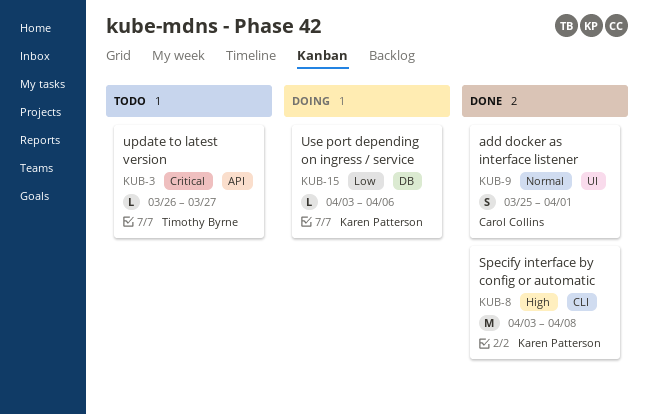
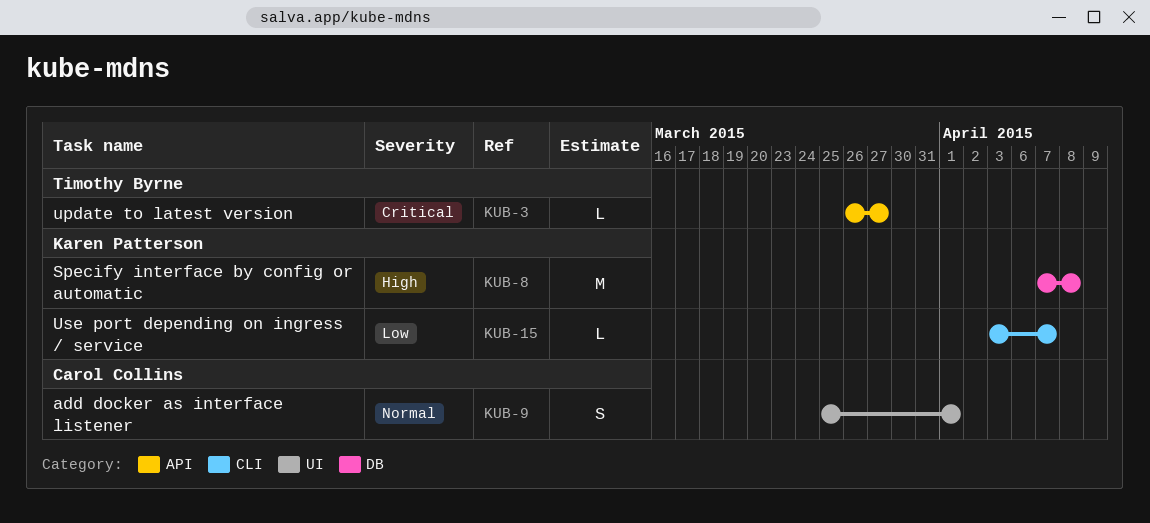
KUB-8, label: CLI -> DB
KUB-8, start: Apr 3 -> Apr 7
KUB-15, label: DB -> CLI
KUB-15, due: Apr 6 -> Apr 7

